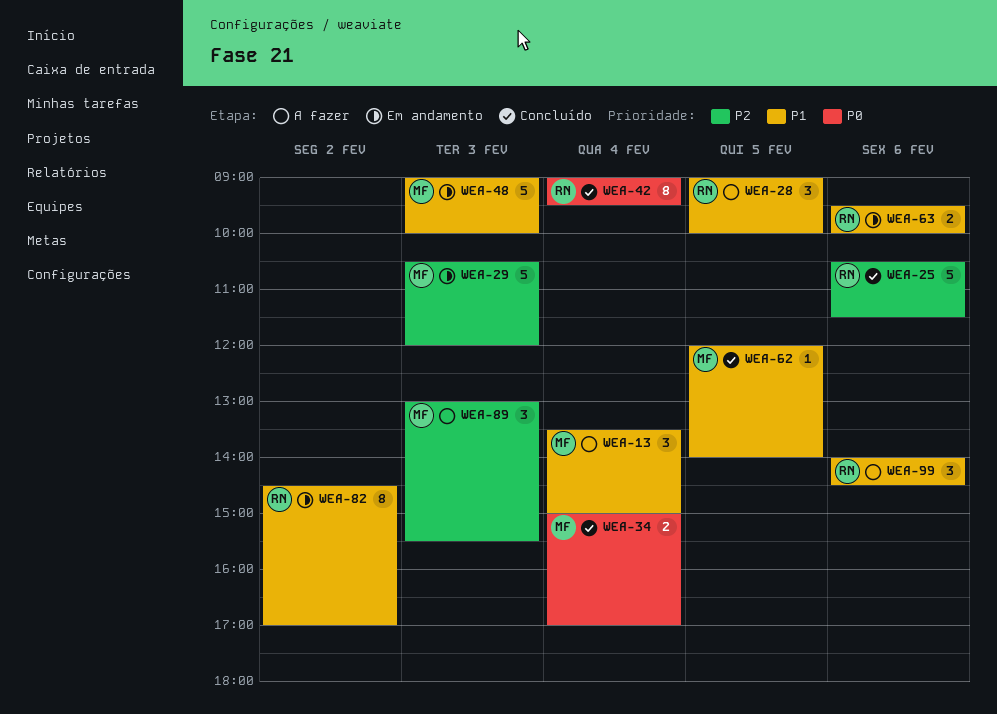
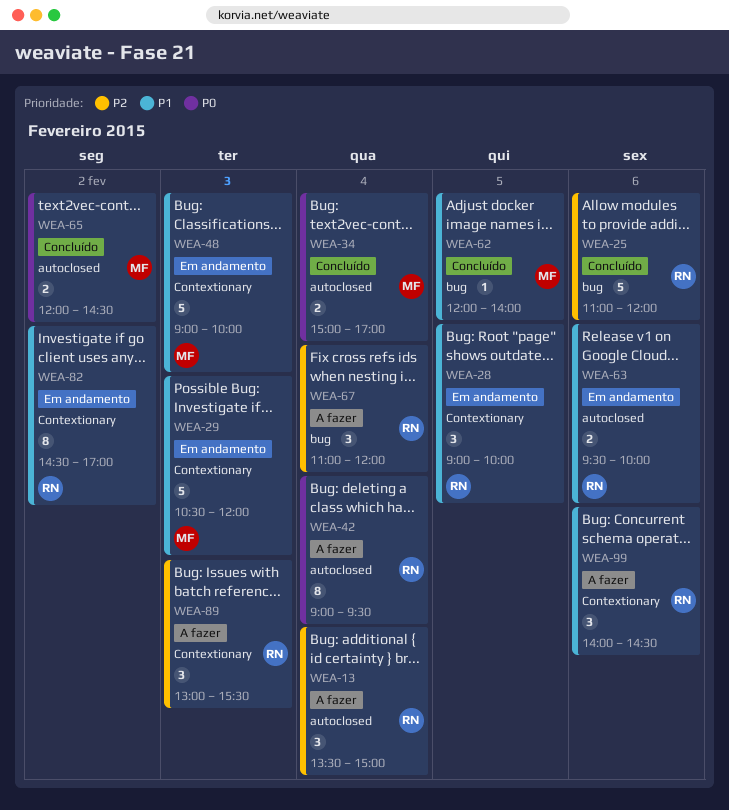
WEA-13, owner: MF -> RN
WEA-13, priority: P1 -> P2
WEA-25, begins: 10:30 -> 11:00
WEA-25, ends: 11:30 -> 12:00
WEA-28, status: A fazer -> Em andamento
WEA-29, priority: P2 -> P1
WEA-42, status: Concluído -> A fazer
WEA-65: none -> present
WEA-67: none -> present
WEA-89, owner: MF -> RN

